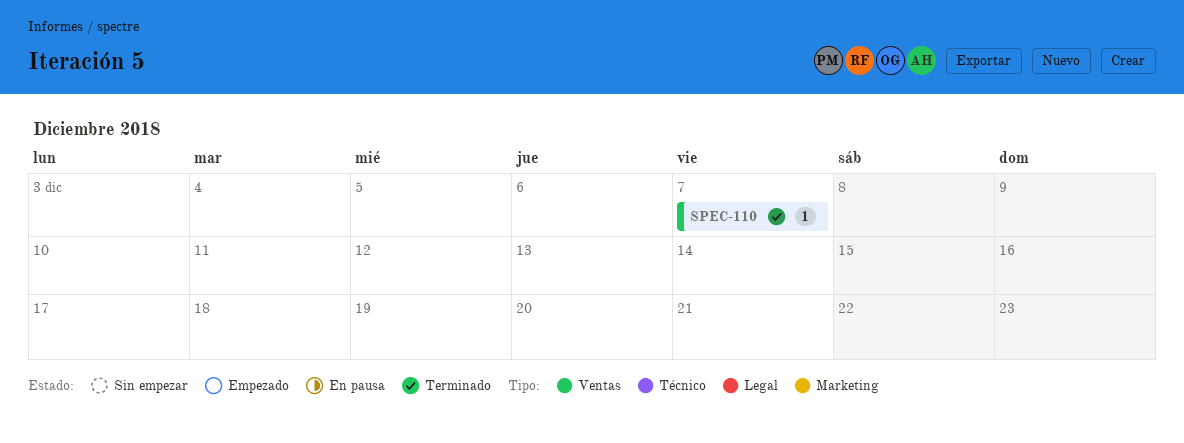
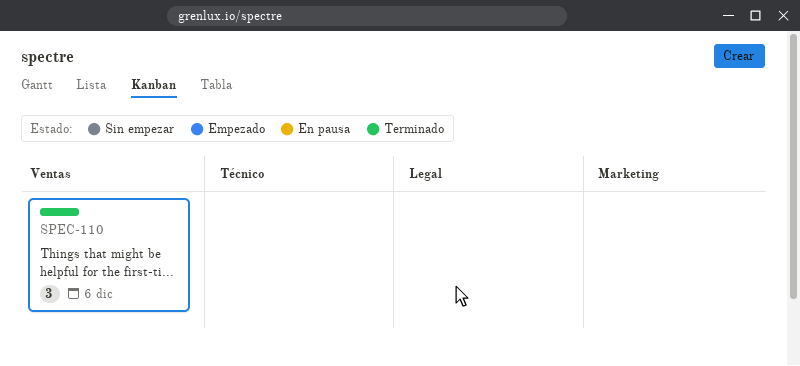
SPEC-110, estimate: 1 -> 3
SPEC-110, due: Dec 7 -> Dec 6

